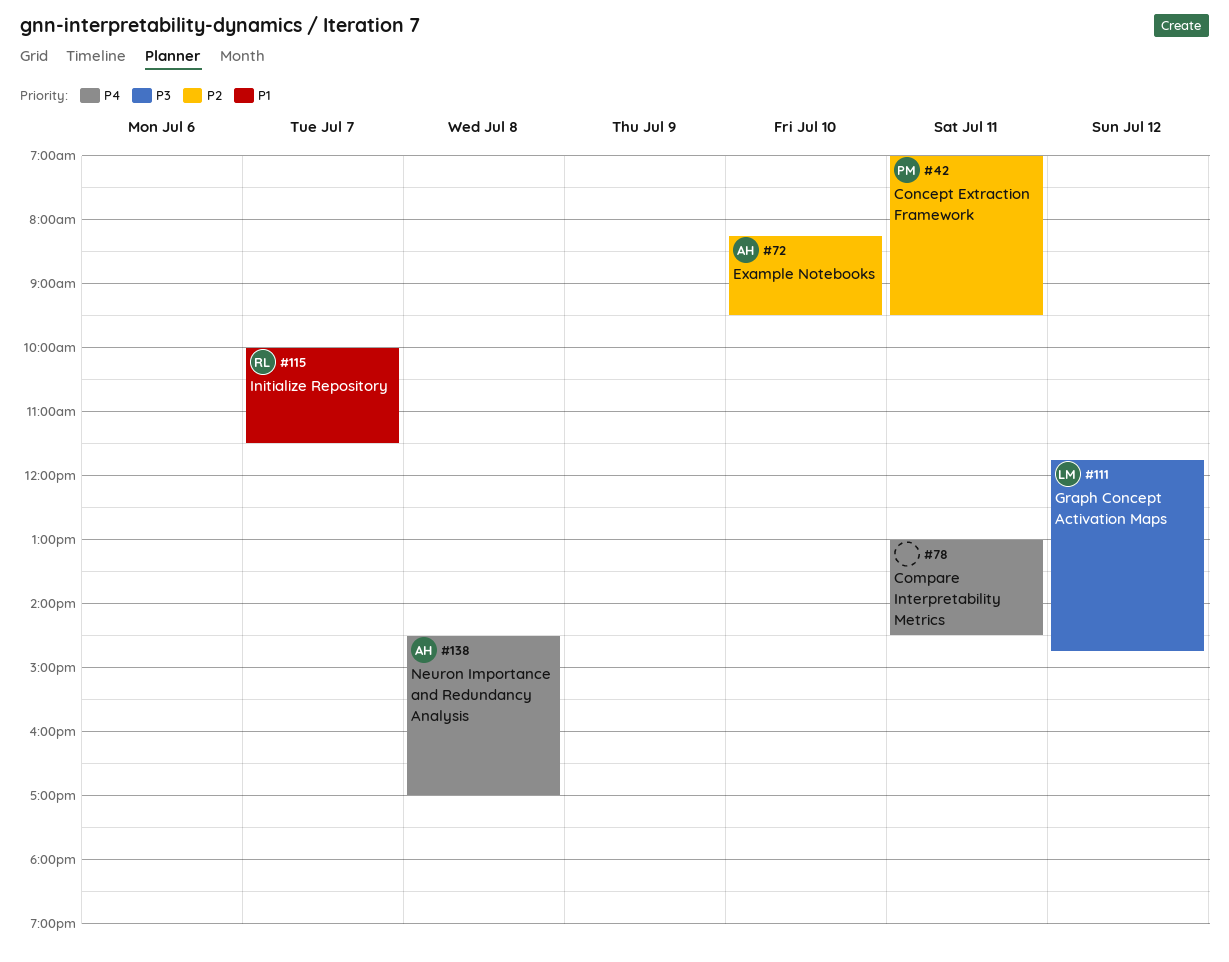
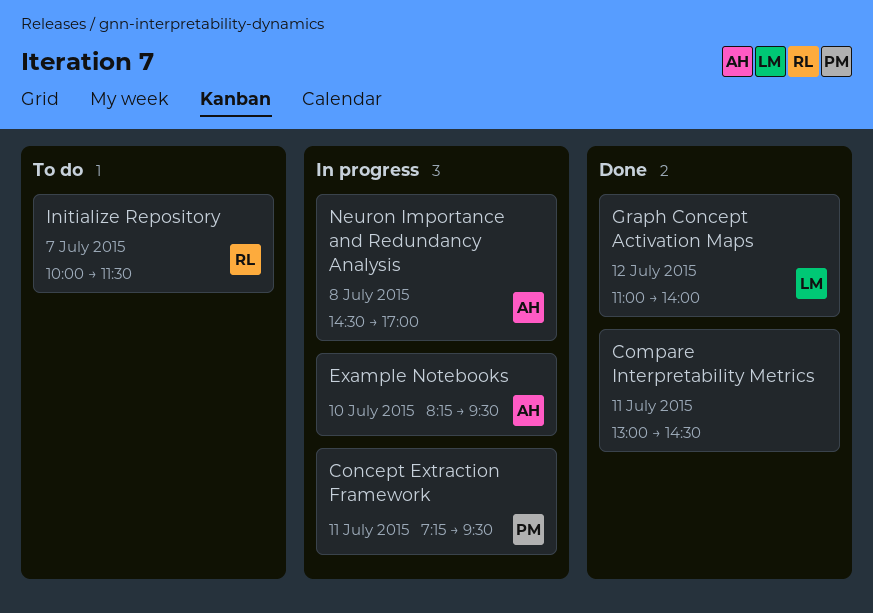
Concept Extraction Framework, begins: 07:00 -> 07:15
Graph Concept Activation Maps, begins: 11:45 -> 11:00
Graph Concept Activation Maps, ends: 14:45 -> 14:00

